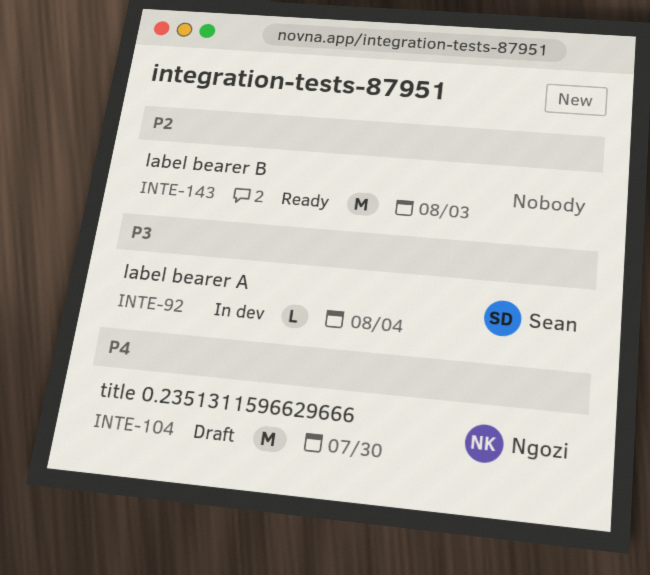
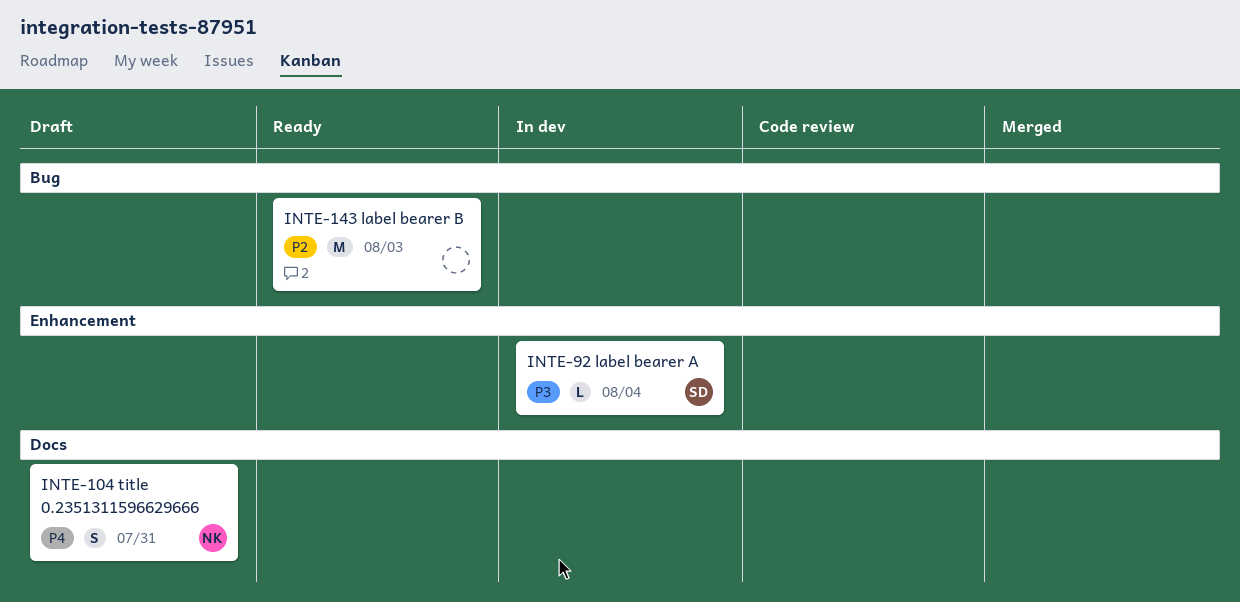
INTE-104, estimate: M -> S
INTE-104, due: Jul 30 -> Jul 31

